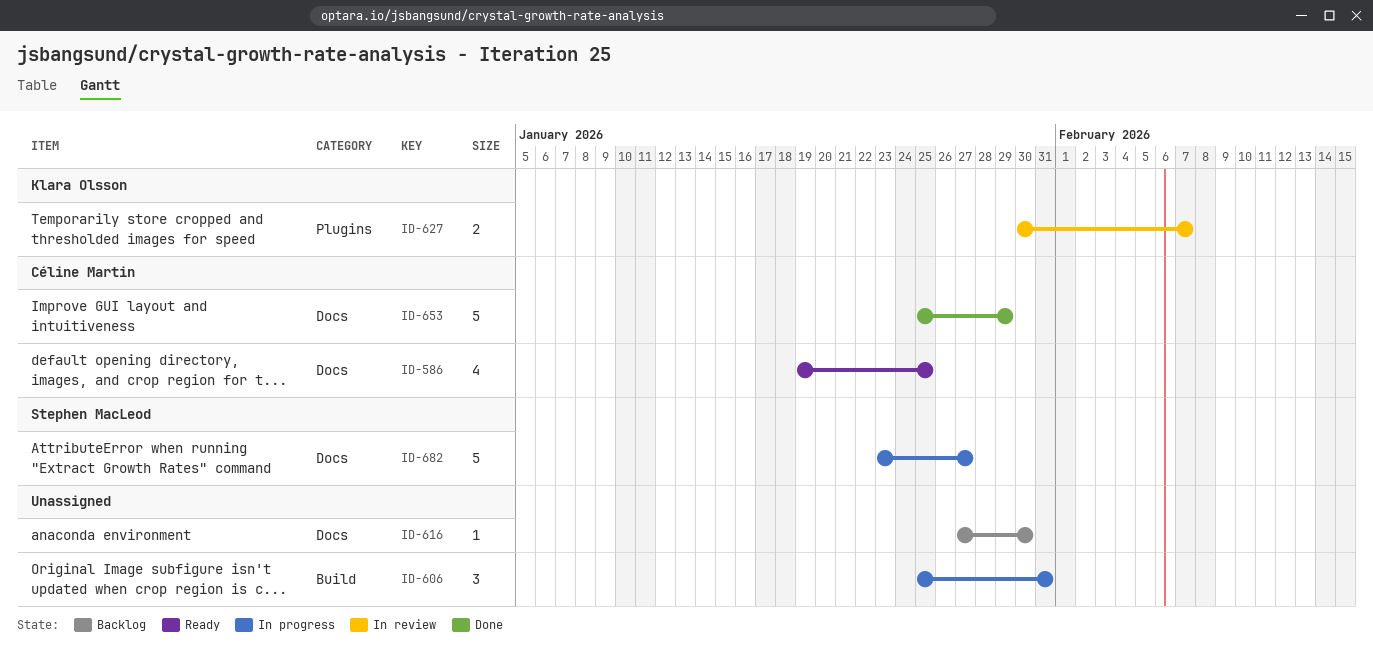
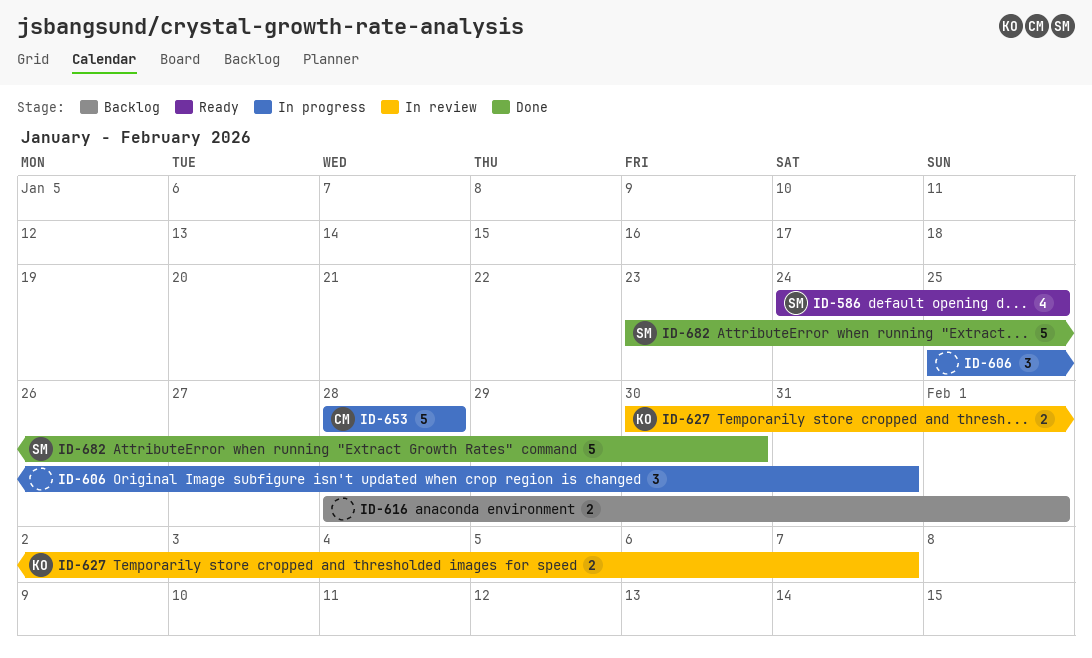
ID-586, owner: Céline Martin -> Stephen MacLeod
ID-586, start: Jan 19 -> Jan 24
ID-616, estimate: 1 -> 2
ID-616, start: Jan 27 -> Jan 28
ID-616, due: Jan 30 -> Feb 1
ID-653, status: Done -> In progress
ID-653, start: Jan 25 -> Jan 28
ID-653, due: Jan 29 -> Jan 28
ID-682, status: In progress -> Done
ID-682, due: Jan 27 -> Jan 30

